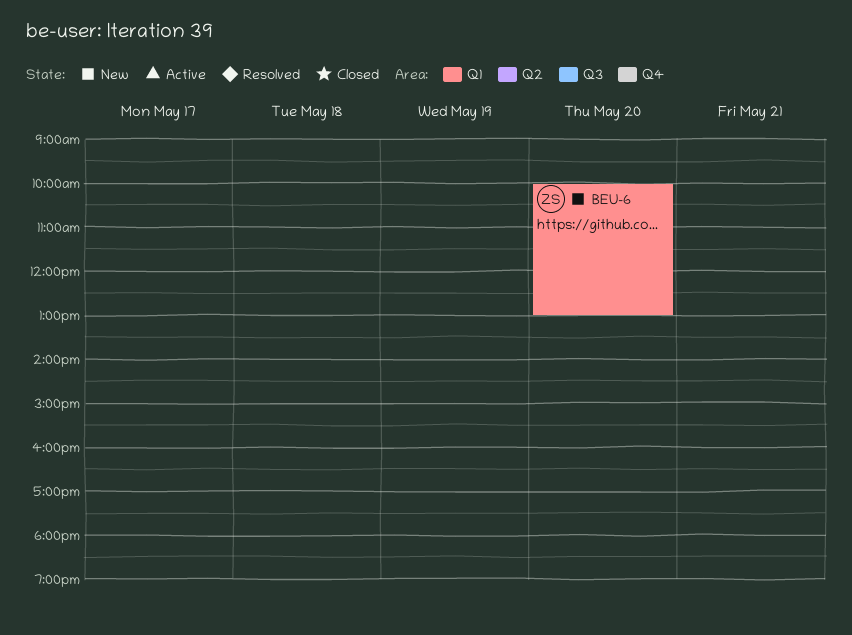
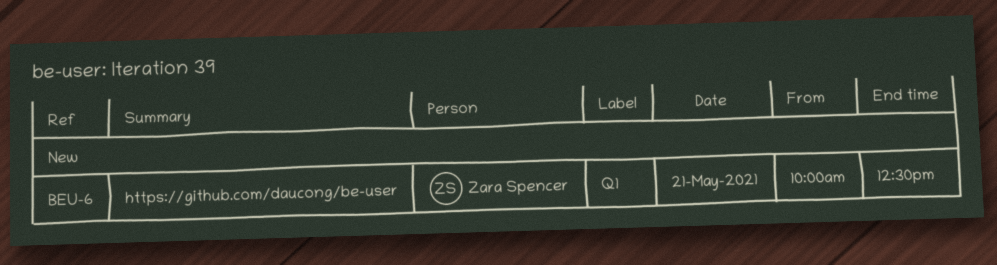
BEU-6, day: May 20 -> May 21
BEU-6, ends: 13:00 -> 12:30

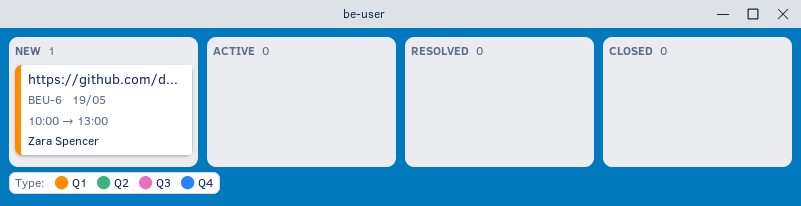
BEU-6, day: May 21 -> May 19
BEU-6, ends: 12:30 -> 13:00

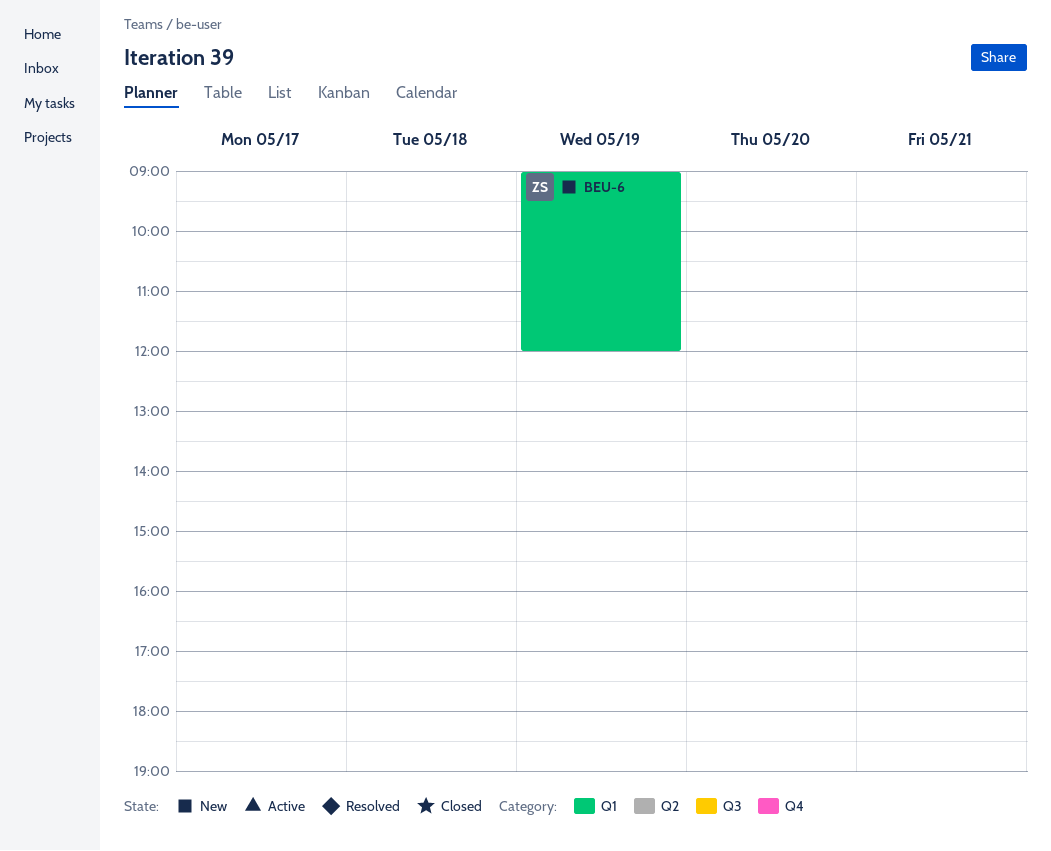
BEU-6, begins: 10:00 -> 09:00
BEU-6, ends: 13:00 -> 12:00

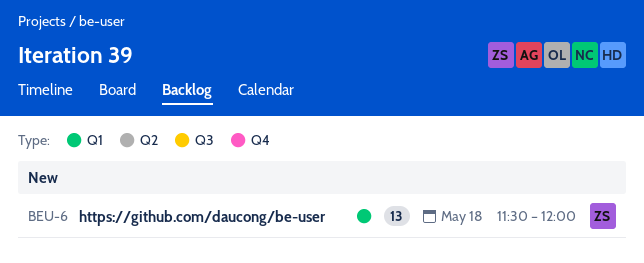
BEU-6, day: May 19 -> May 18
BEU-6, begins: 09:00 -> 11:30

